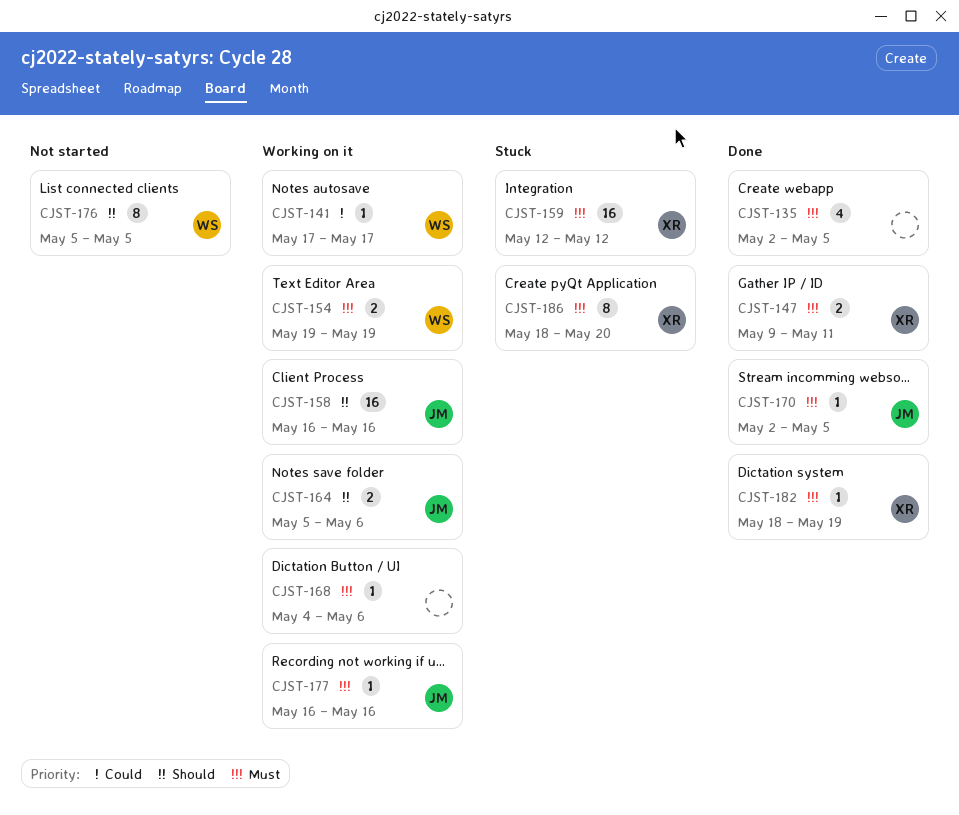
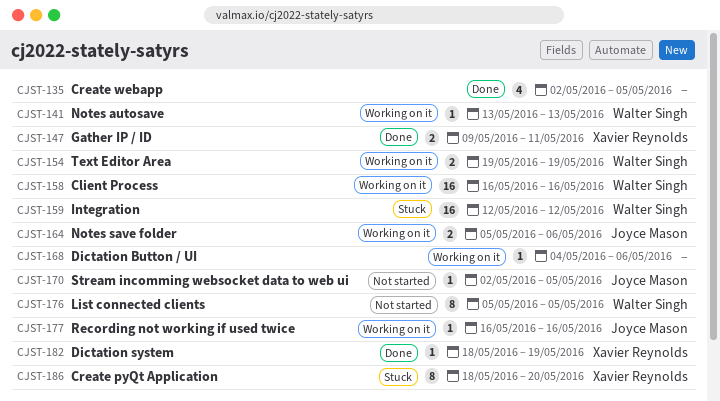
CJST-141, start: May 17 -> May 13
CJST-141, due: May 17 -> May 13
CJST-158, owner: Joyce Mason -> Walter Singh
CJST-159, owner: Xavier Reynolds -> Walter Singh
CJST-170, status: Done -> Not started

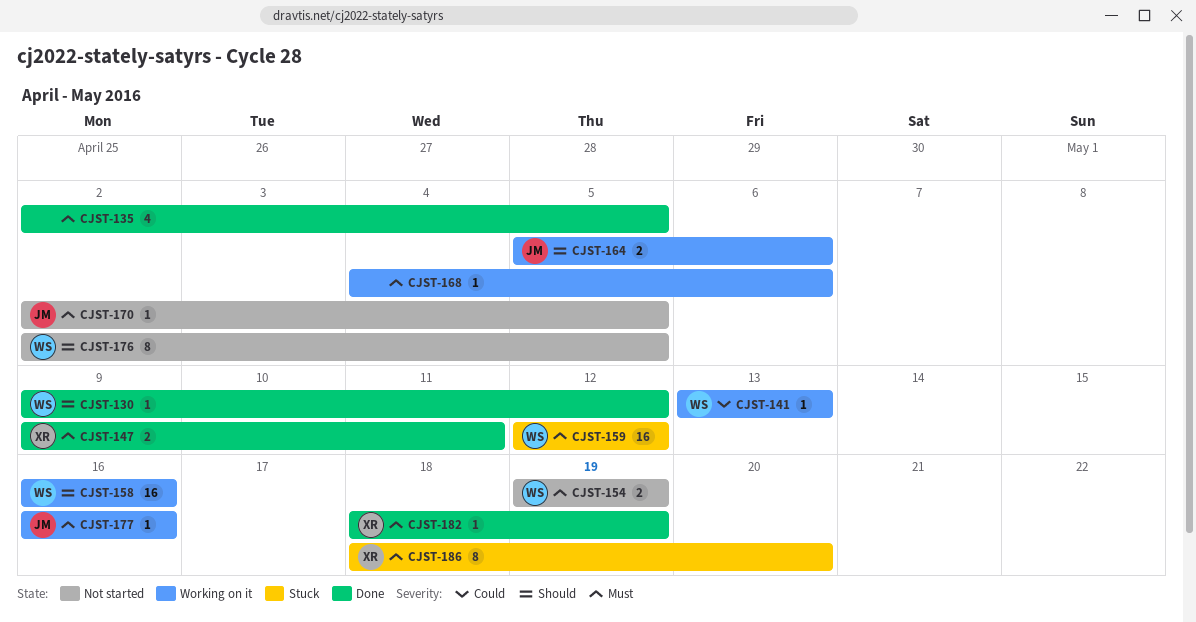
CJST-130: none -> present
CJST-154, status: Working on it -> Not started
CJST-176, start: May 5 -> May 2

